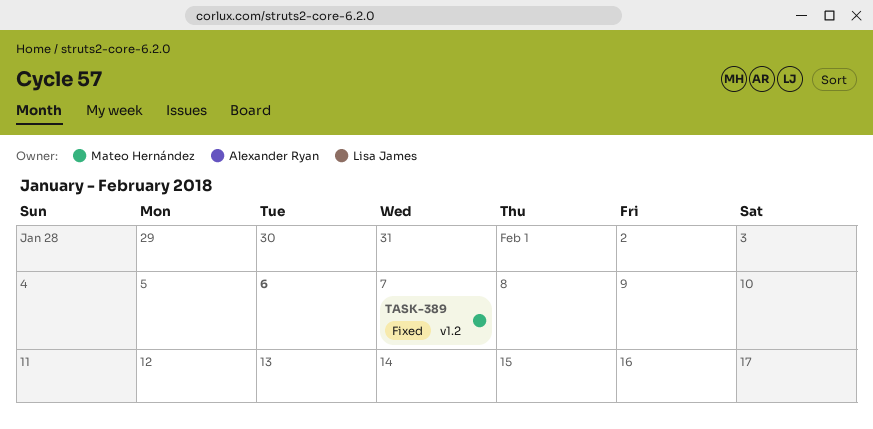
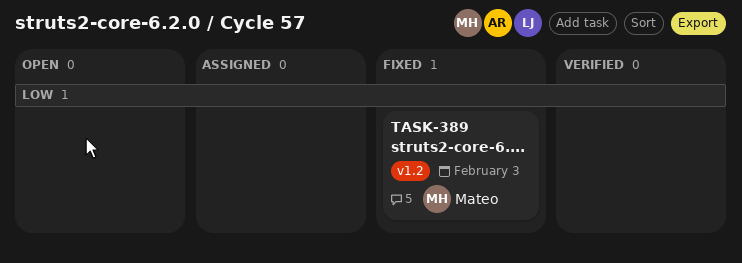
TASK-389, due: Feb 7 -> Feb 3

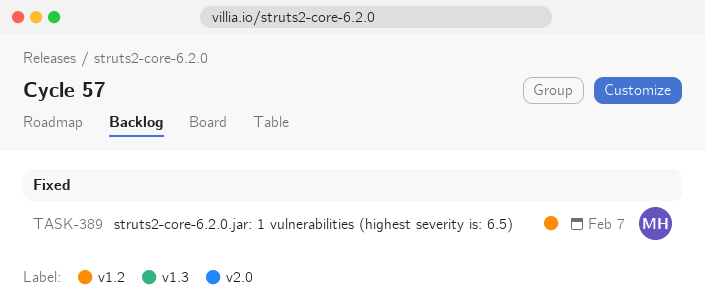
TASK-389, due: Feb 3 -> Feb 7

